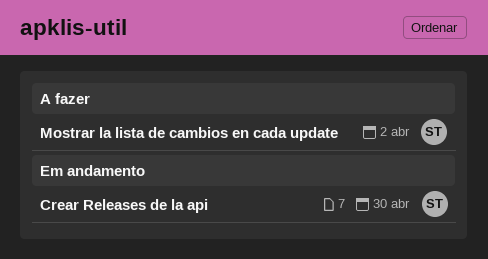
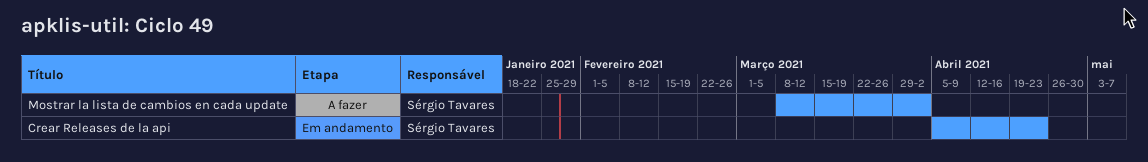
Crear Releases de la api, due: Apr 30 -> Apr 23

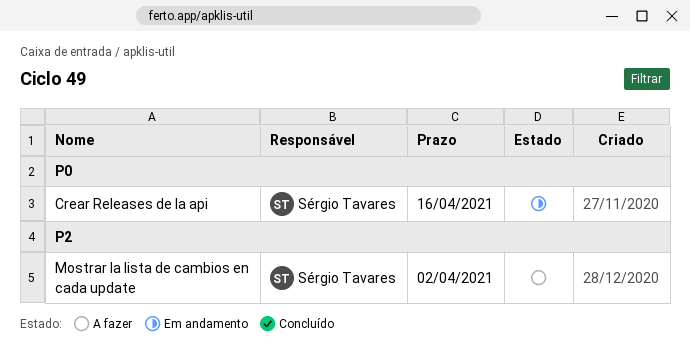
Crear Releases de la api, due: Apr 23 -> Apr 16

